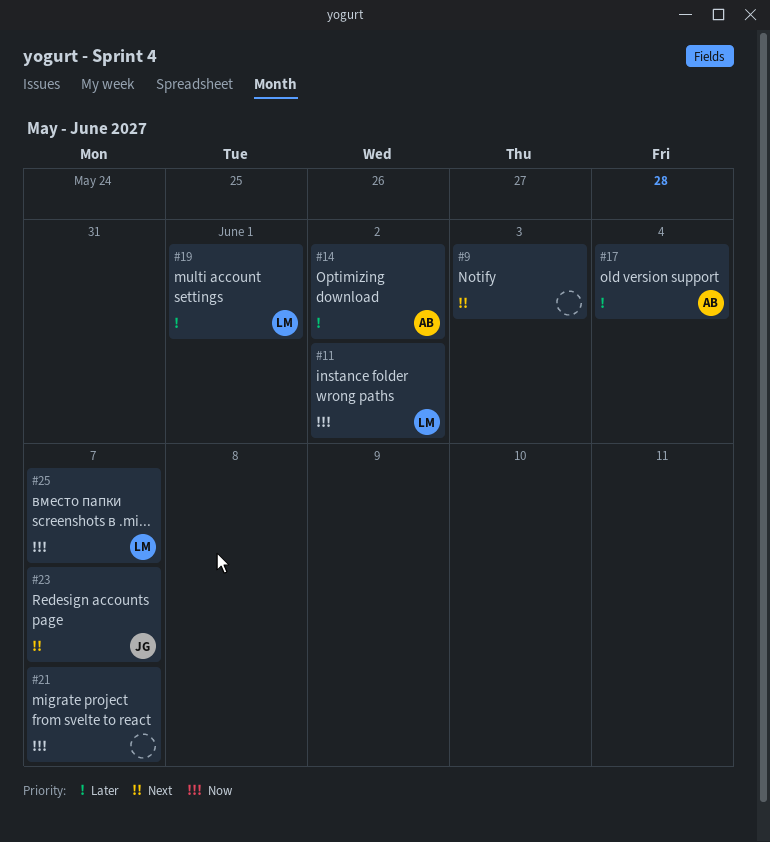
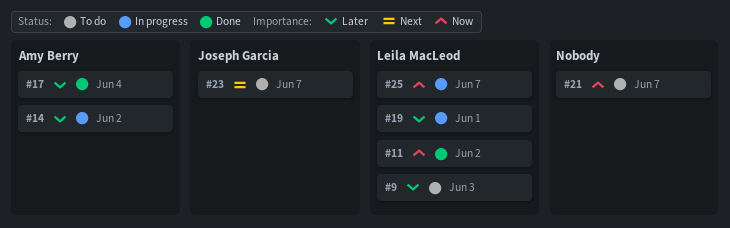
#9, owner: none -> Leila MacLeod
#9, priority: Next -> Later

